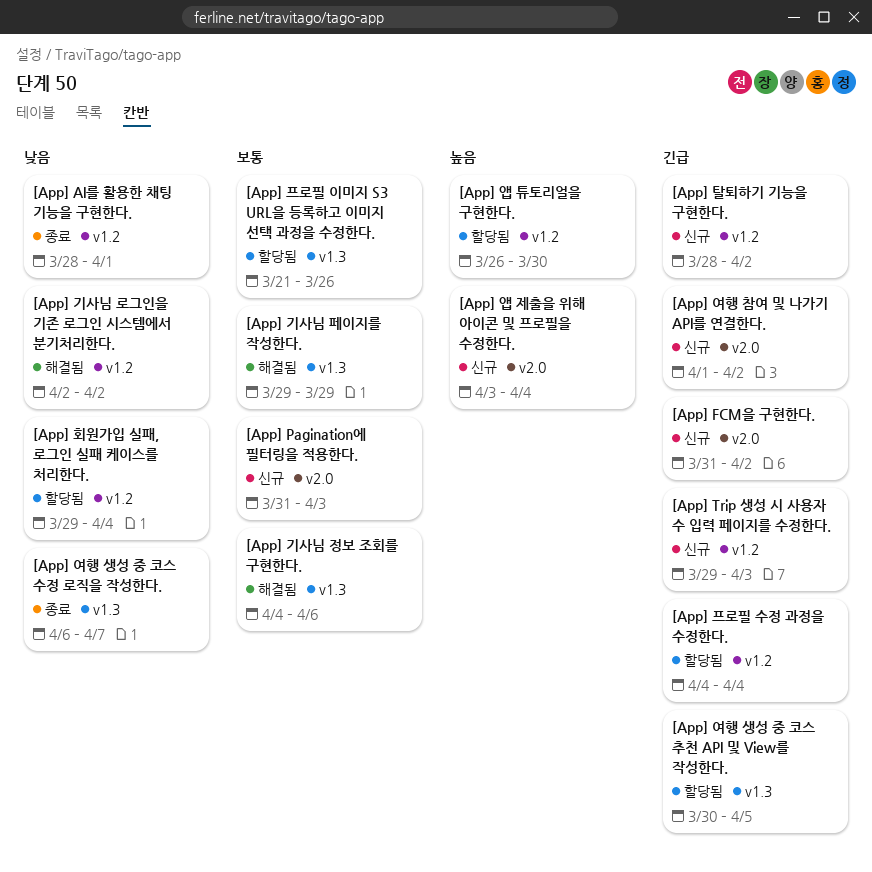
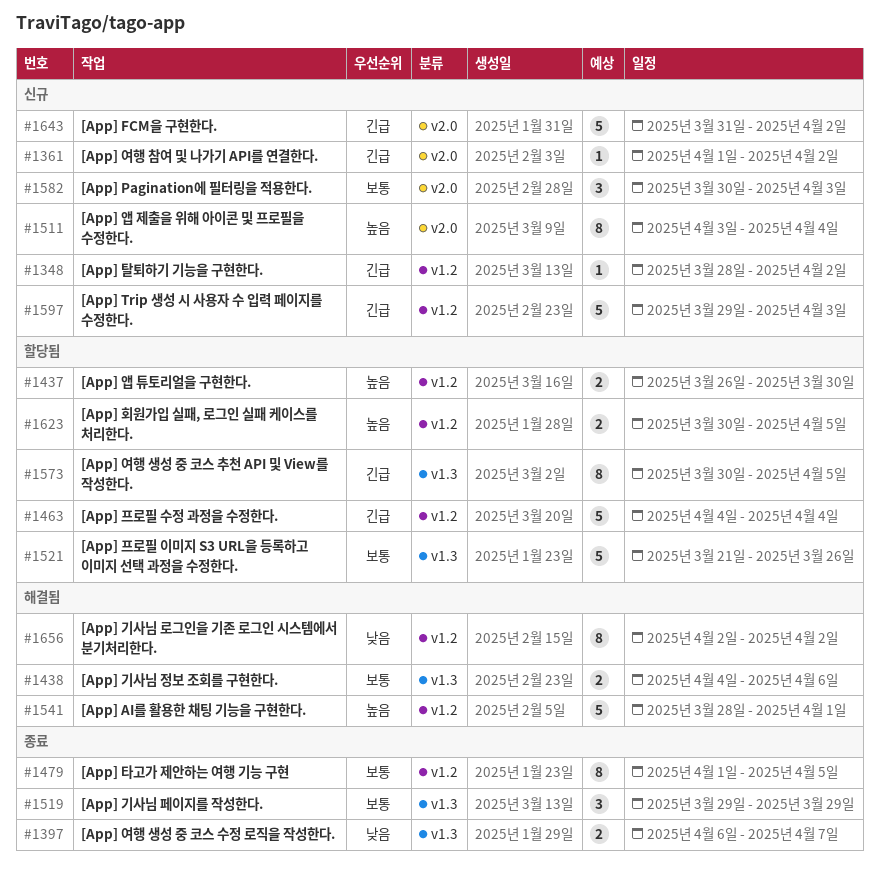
[App] AI를 활용한 채팅 기능을 구현한다., status: 종료 -> 해결됨
[App] AI를 활용한 채팅 기능을 구현한다., priority: 낮음 -> 높음
[App] Pagination에 필터링을 적용한다., start: Mar 31 -> Mar 30
[App] 기사님 페이지를 작성한다., status: 해결됨 -> 종료
[App] 타고가 제안하는 여행 기능 구현: none -> present
[App] 회원가입 실패, 로그인 실패 케이스를 처리한다., priority: 낮음 -> 높음
[App] 회원가입 실패, 로그인 실패 케이스를 처리한다., start: Mar 29 -> Mar 30
[App] 회원가입 실패, 로그인 실패 케이스를 처리한다., due: Apr 4 -> Apr 5

